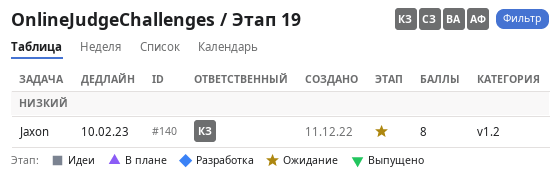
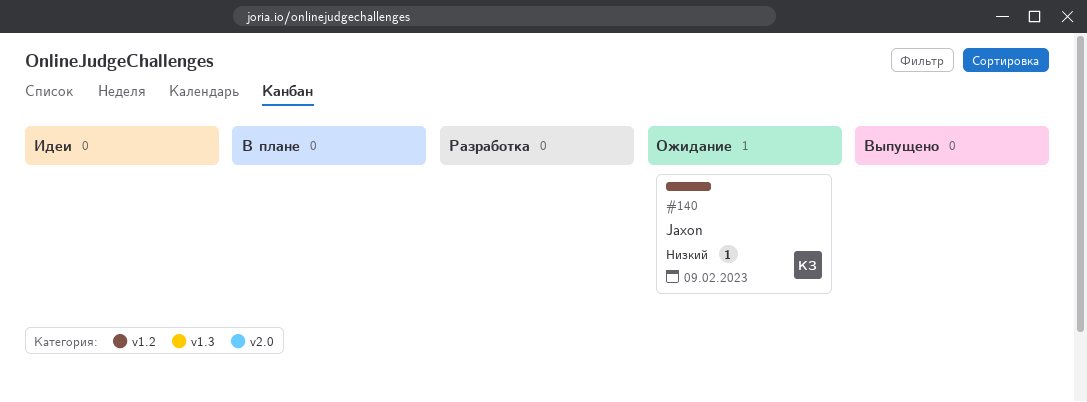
#140, estimate: 8 -> 1
#140, due: Feb 10 -> Feb 9

